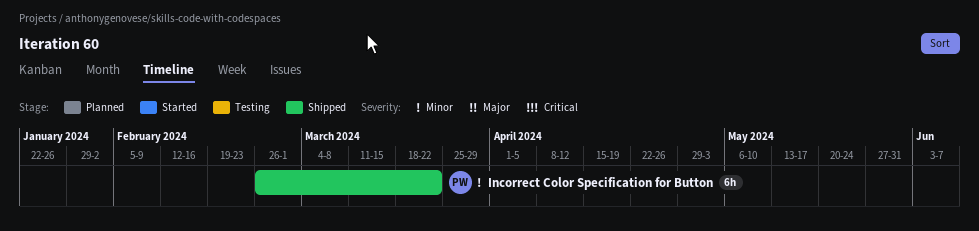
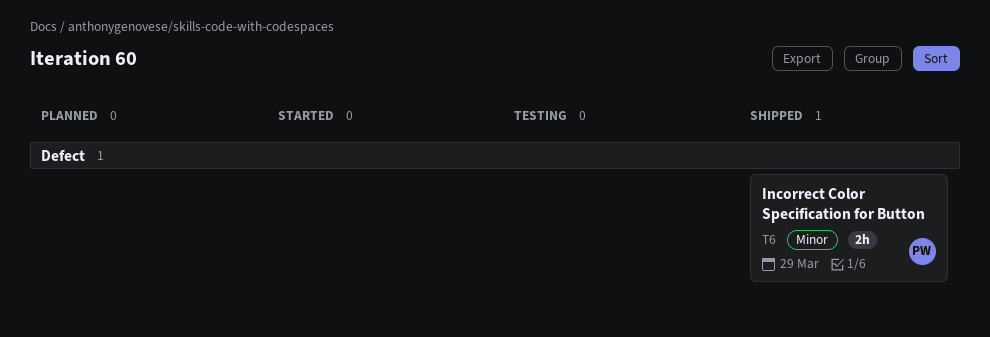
Incorrect Color Specification for Button, estimate: 6h -> 2h
Incorrect Color Specification for Button, due: Mar 22 -> Mar 29

